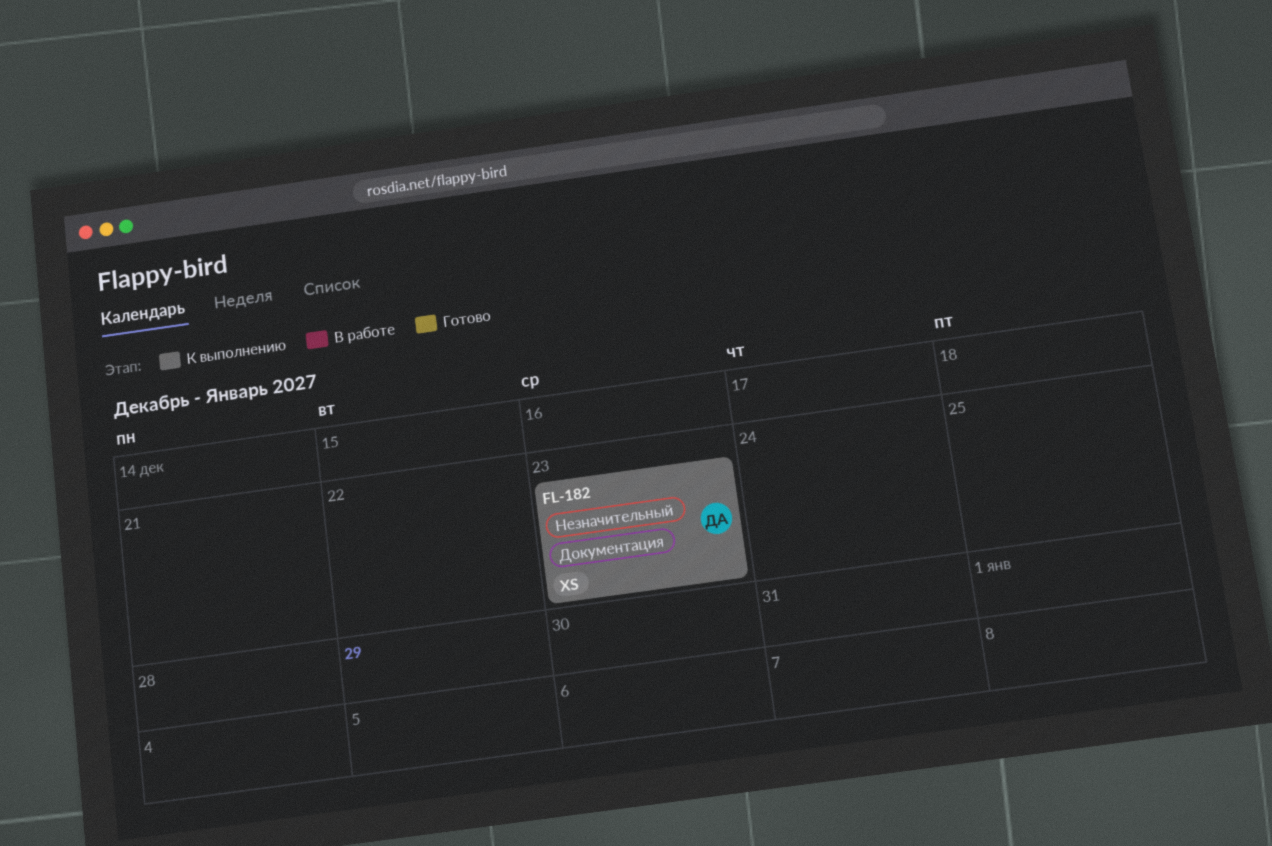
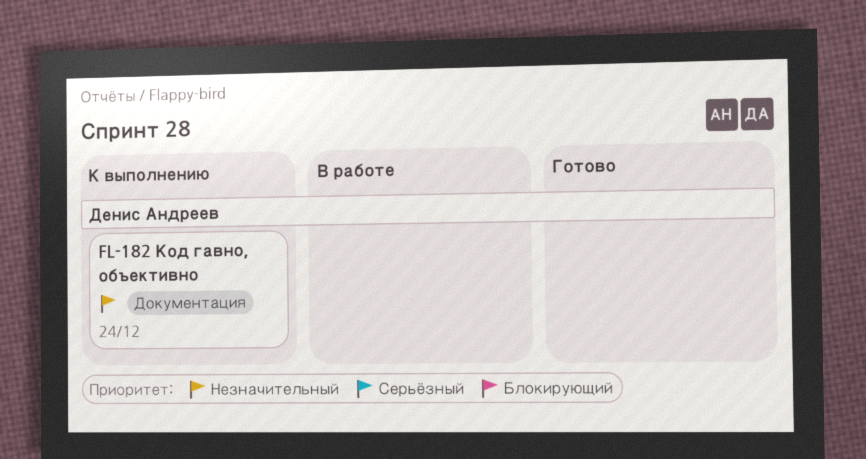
FL-182, due: Dec 23 -> Dec 24

